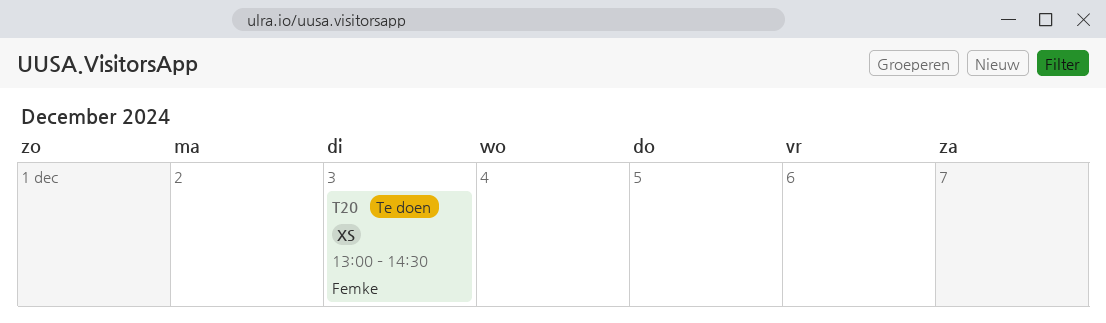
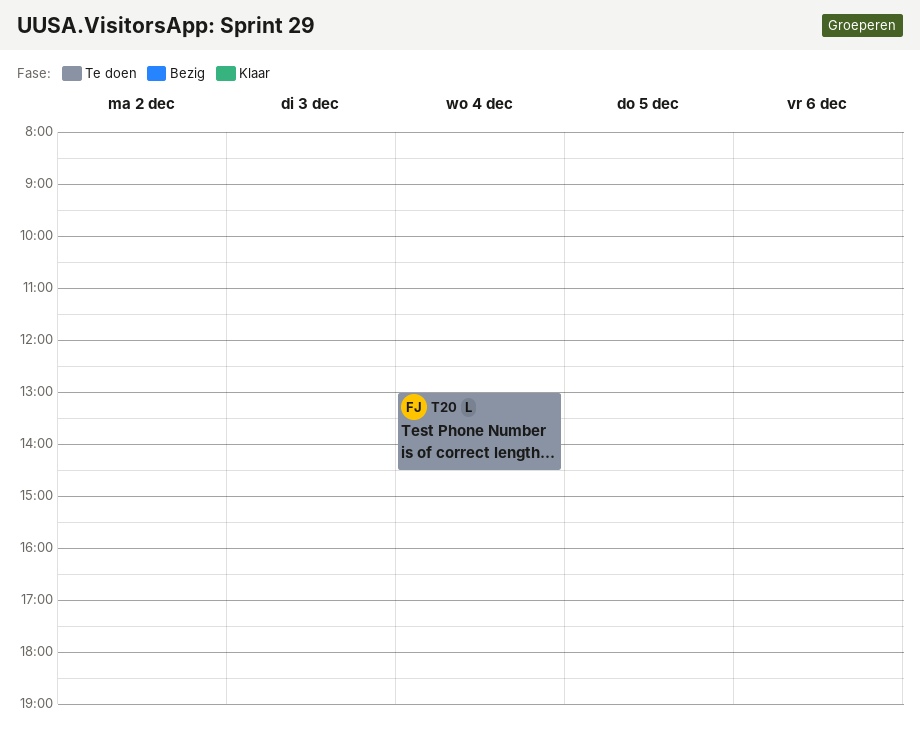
T20, estimate: XS -> L
T20, day: Dec 3 -> Dec 4

